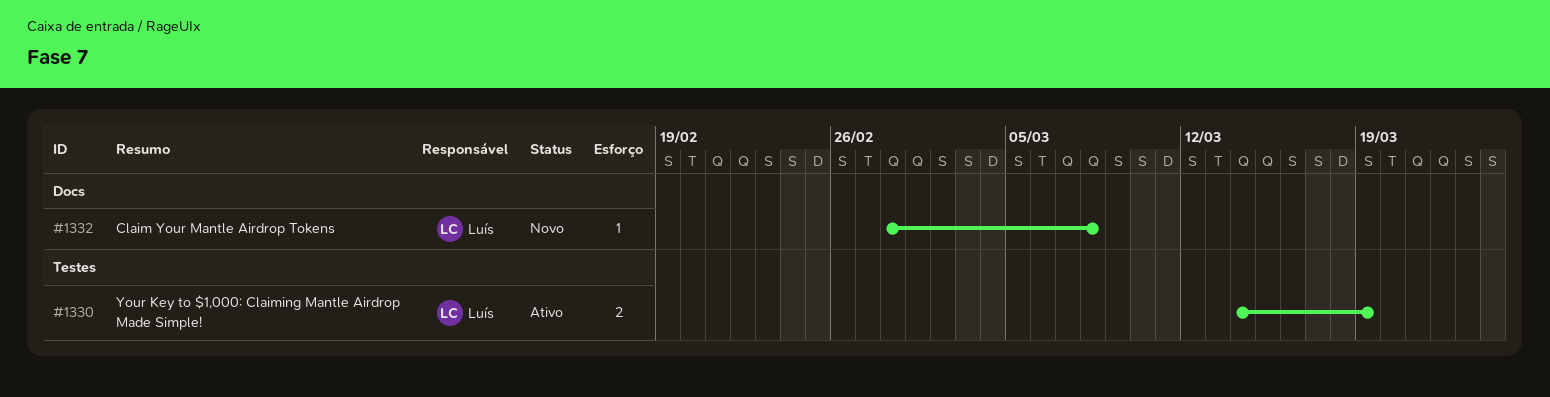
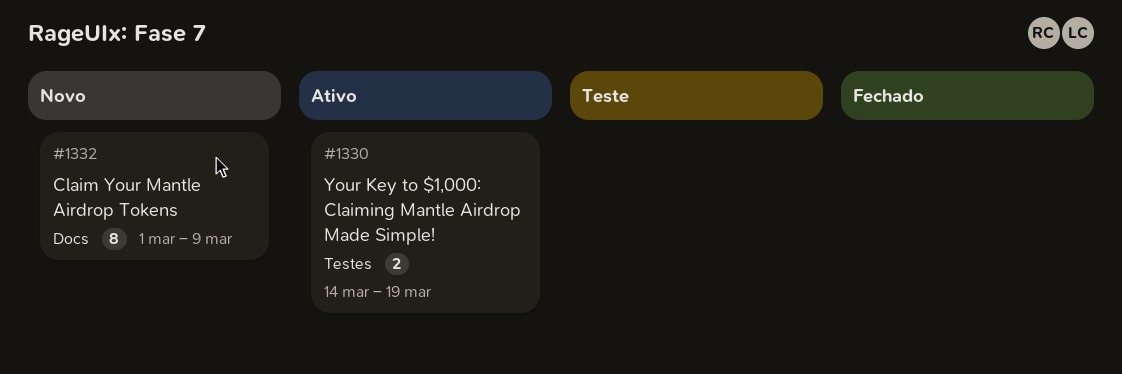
#1332, estimate: 1 -> 8
#1332, start: Feb 28 -> Mar 1
#1332, due: Mar 8 -> Mar 9

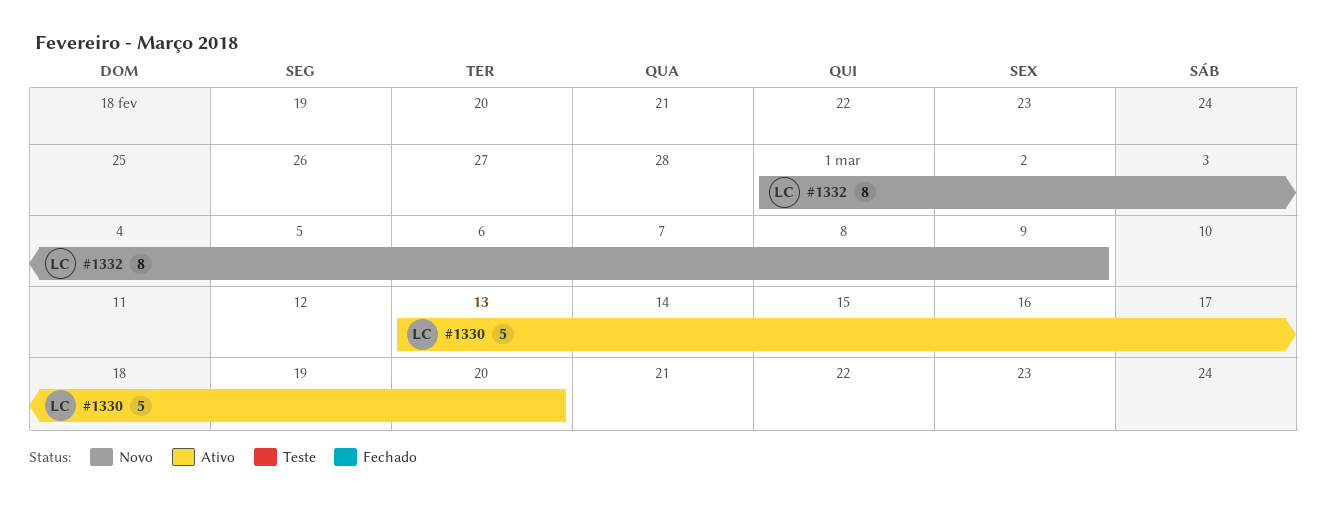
#1330, estimate: 2 -> 5
#1330, start: Mar 14 -> Mar 13
#1330, due: Mar 19 -> Mar 20

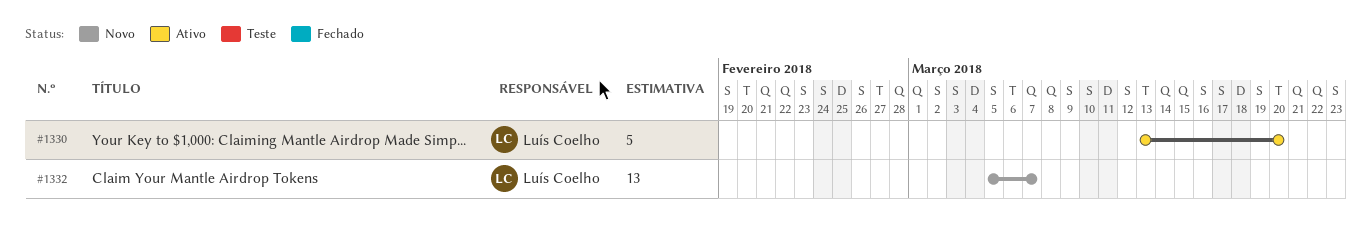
#1332, estimate: 8 -> 13
#1332, start: Mar 1 -> Mar 5
#1332, due: Mar 9 -> Mar 7

